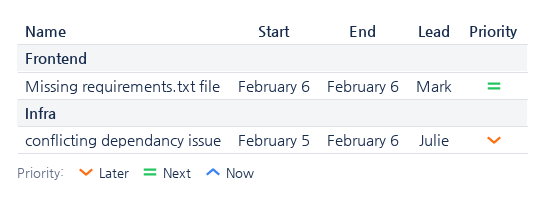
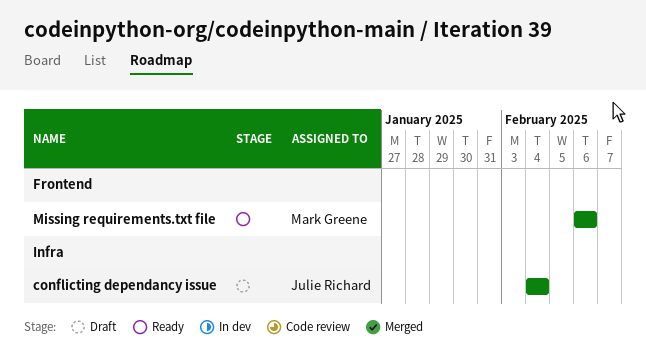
conflicting dependancy issue, start: Feb 5 -> Feb 4
conflicting dependancy issue, due: Feb 6 -> Feb 4

